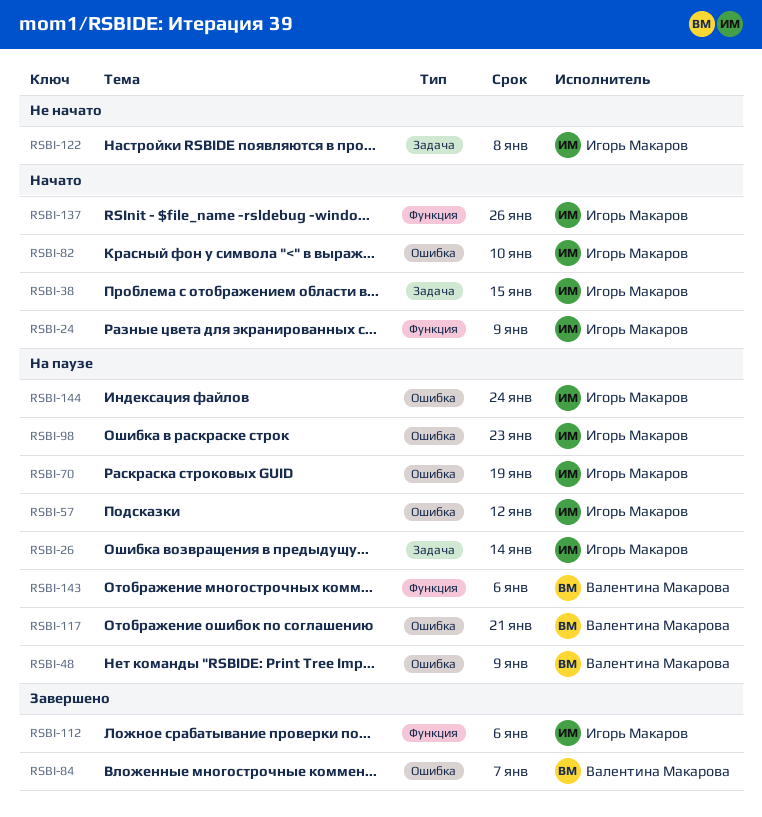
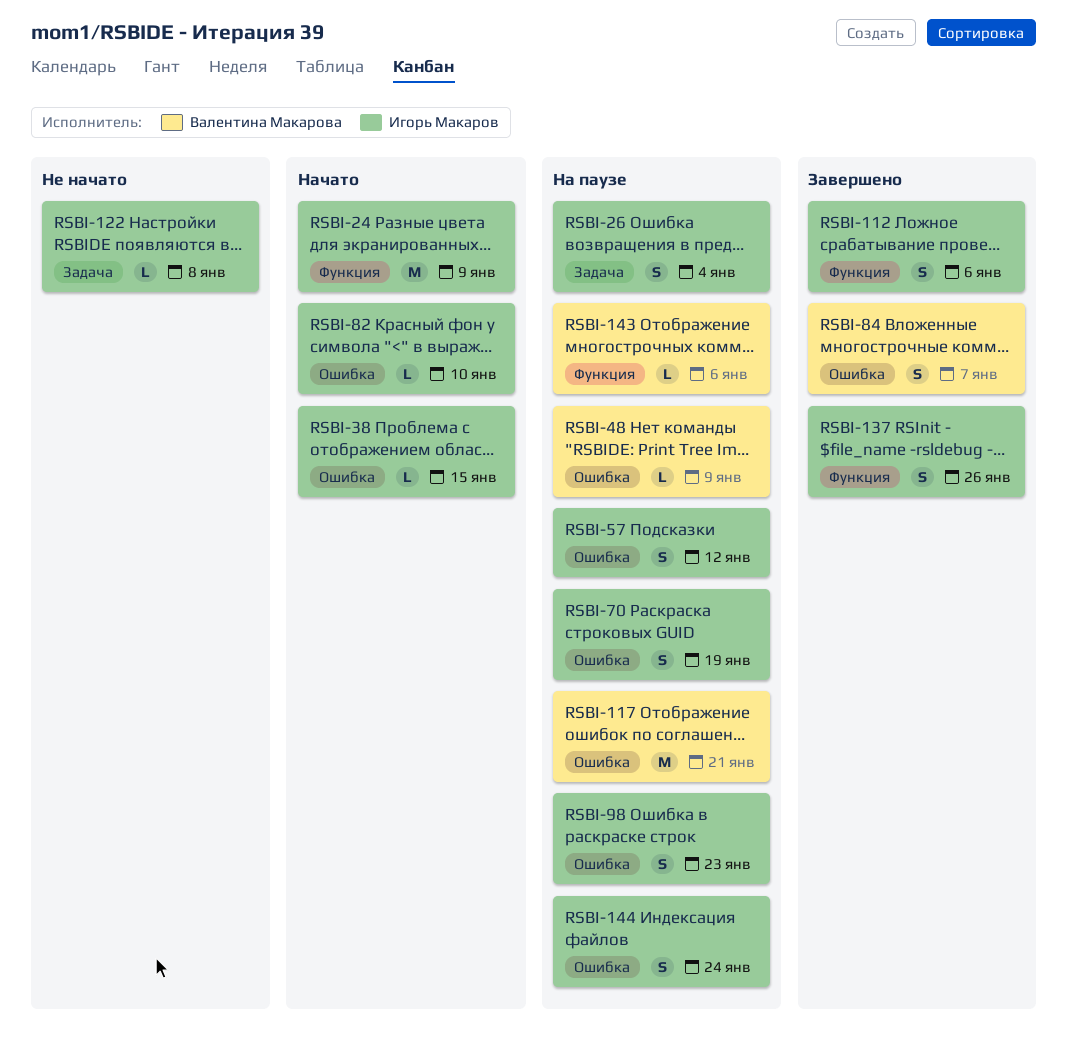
RSBI-26, due: Jan 14 -> Jan 4
RSBI-38, label: Задача -> Ошибка
RSBI-137, status: Начато -> Завершено

